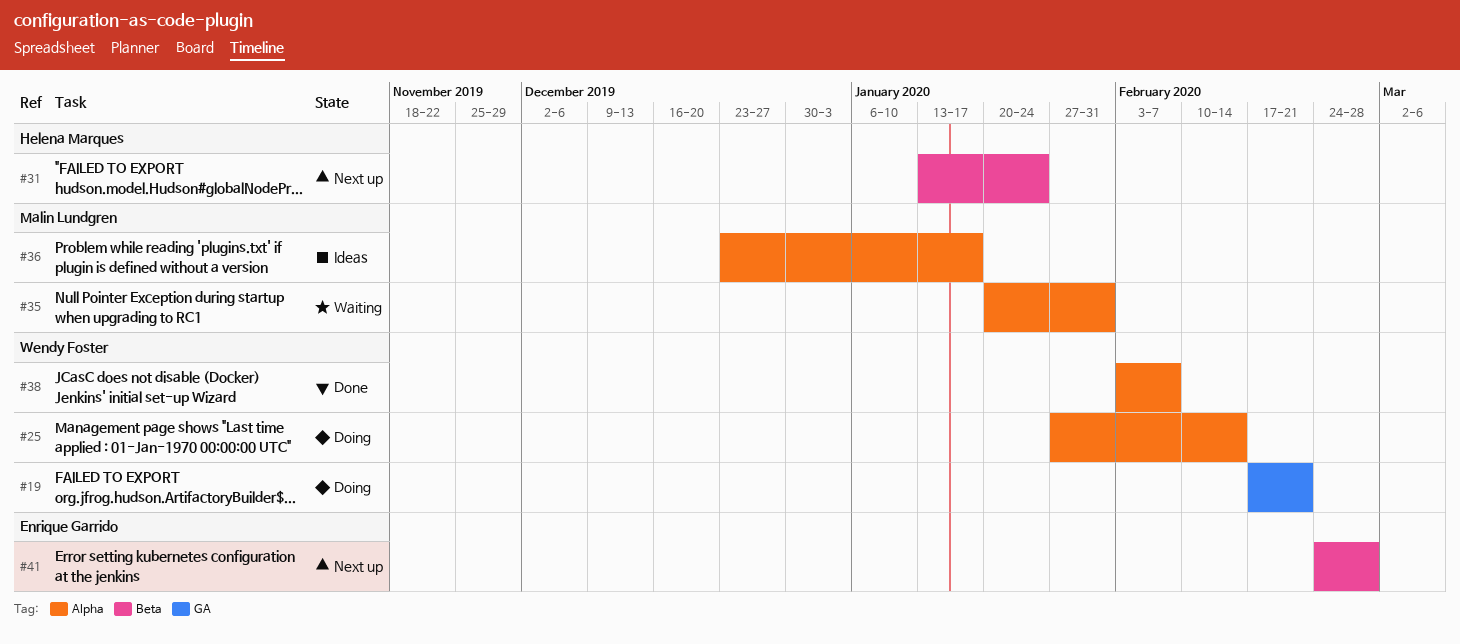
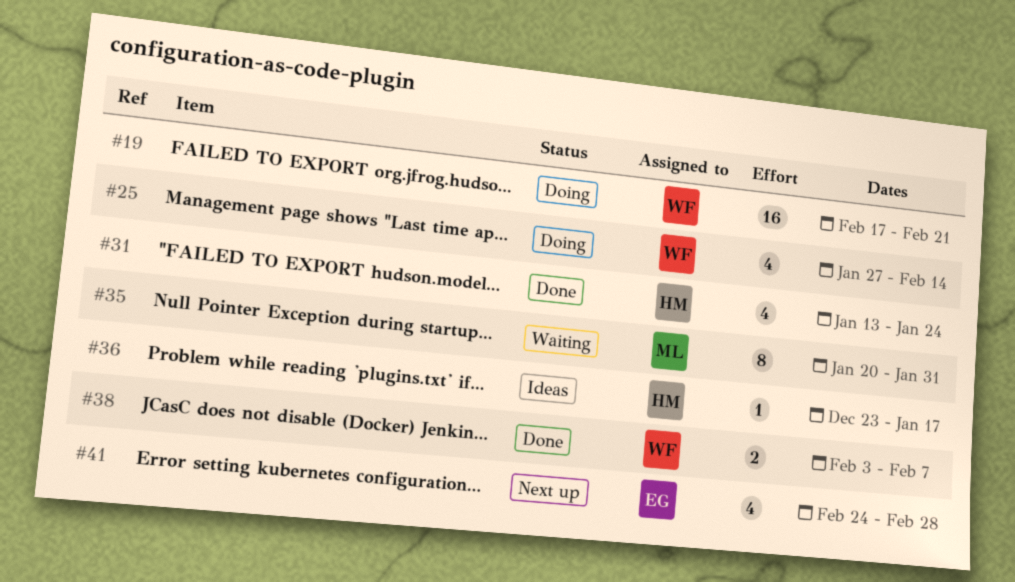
#31, status: Next up -> Done
#36, owner: Malin Lundgren -> Helena Marques

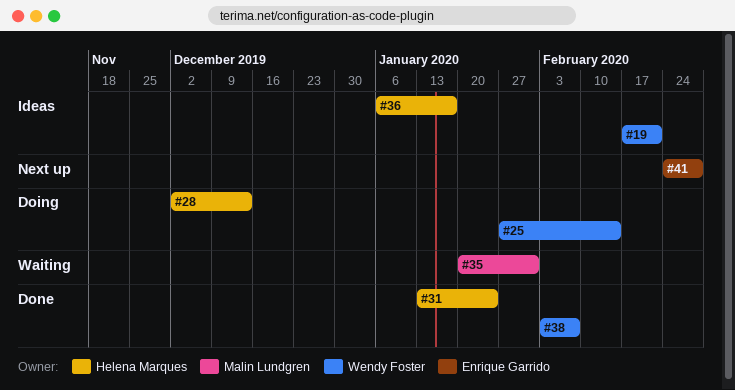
#19, status: Doing -> Ideas
#28: none -> present
#36, start: Dec 23 -> Jan 6

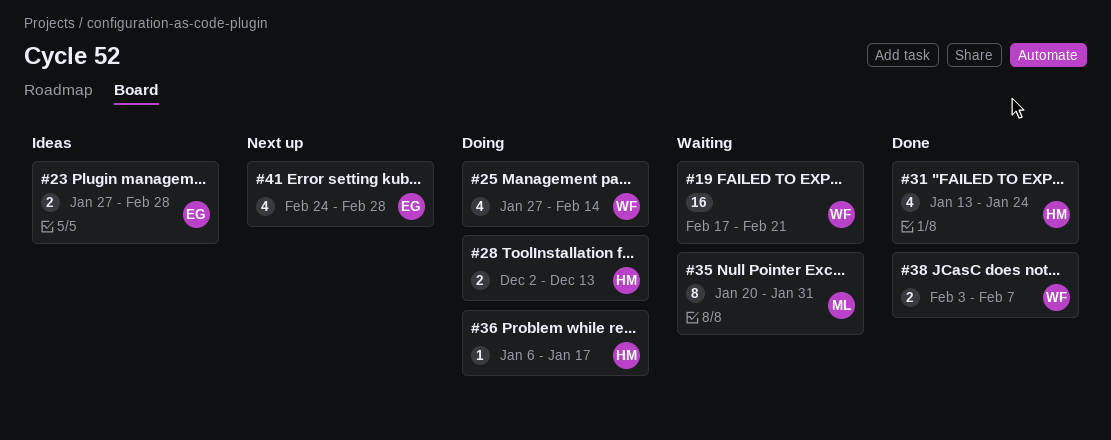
#19, status: Ideas -> Waiting
#23: none -> present
#36, status: Ideas -> Doing

